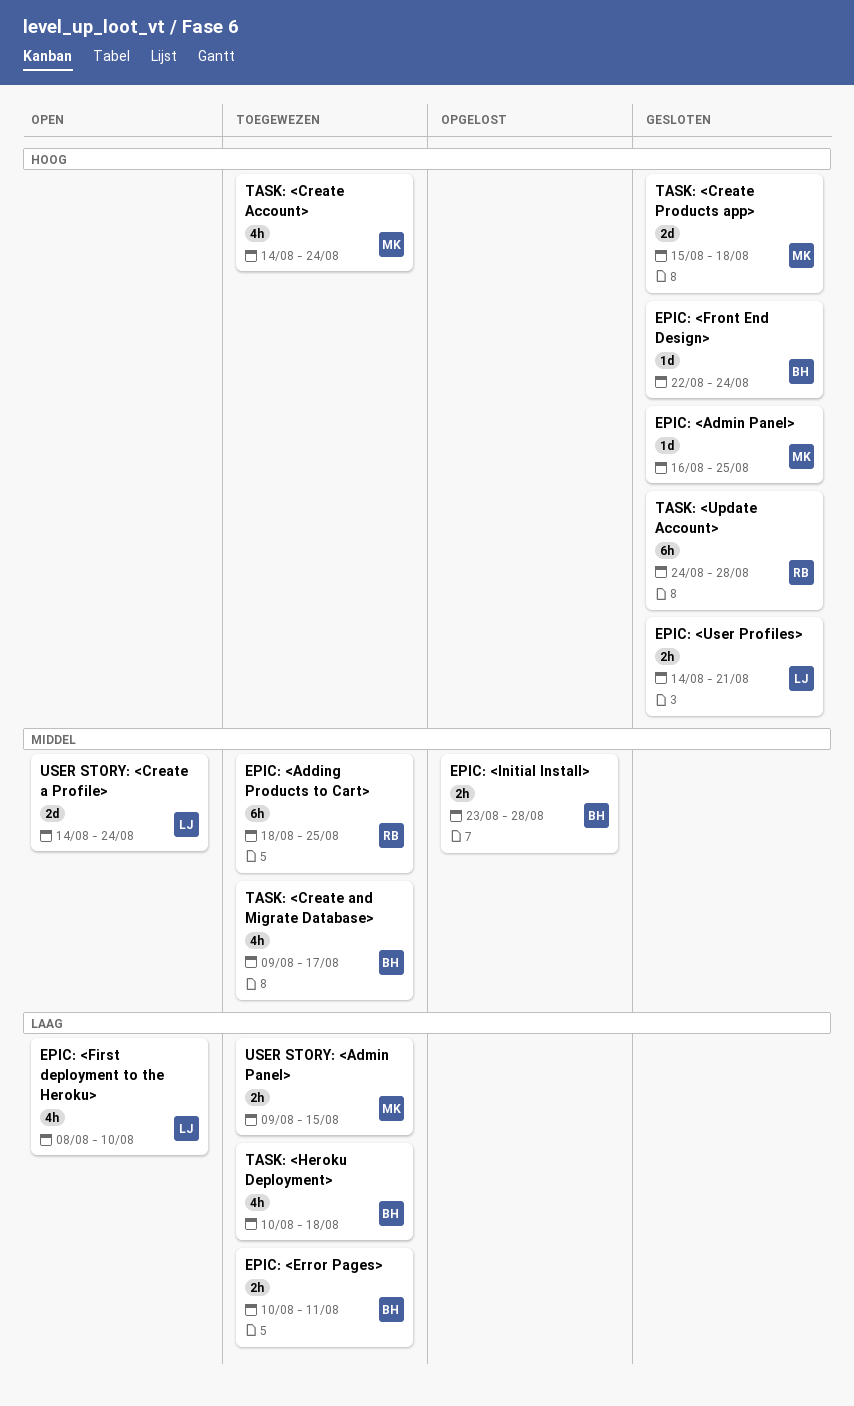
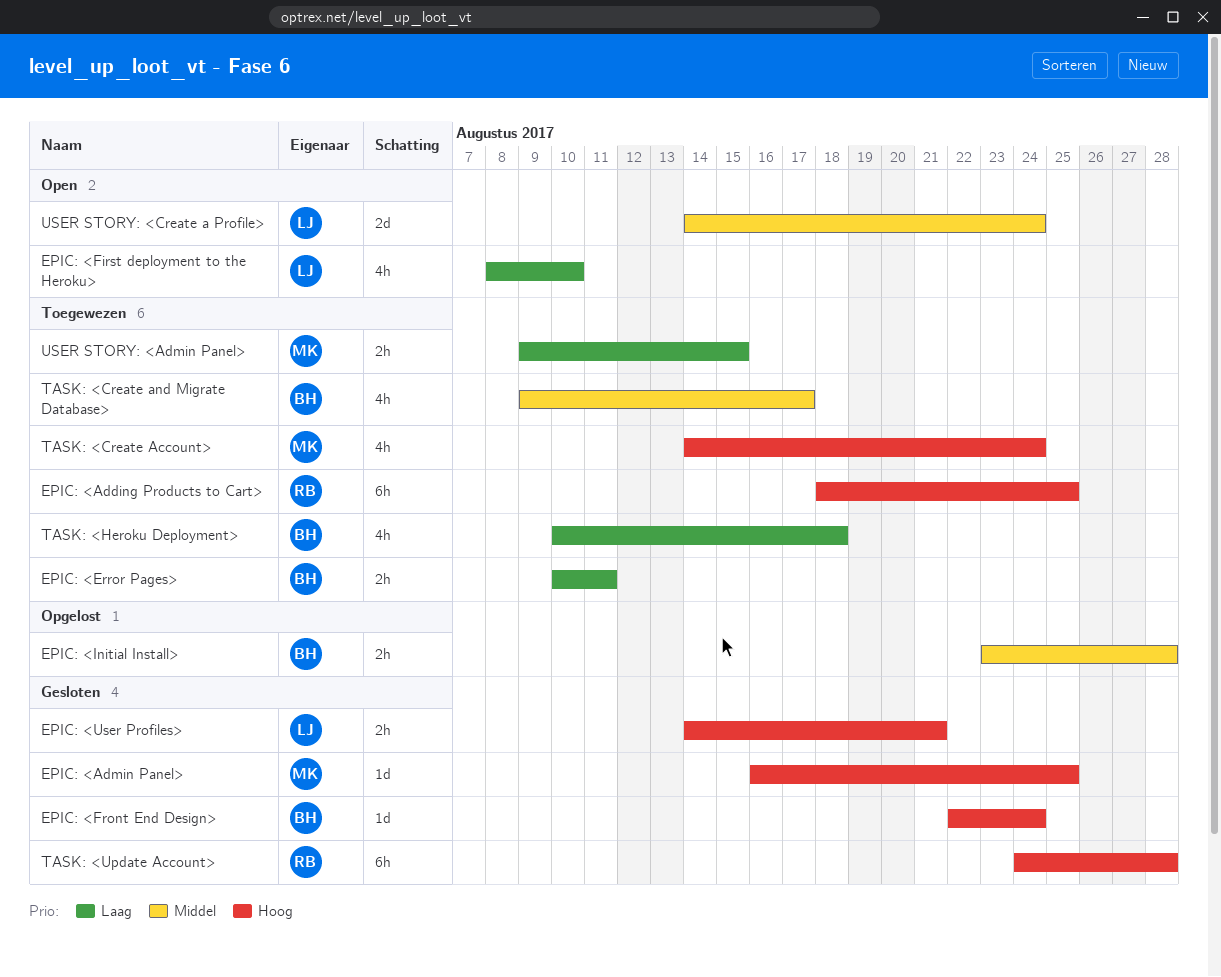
EPIC: <Adding Products to Cart>, priority: Middel -> Hoog
TASK: <Create Products app>: present -> none

